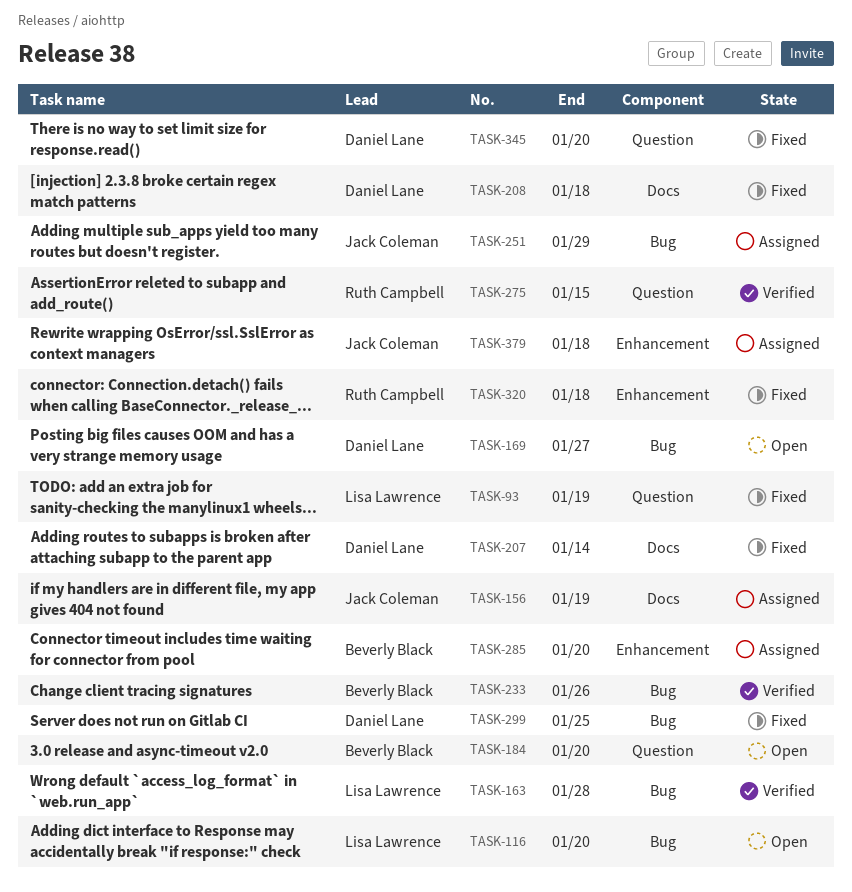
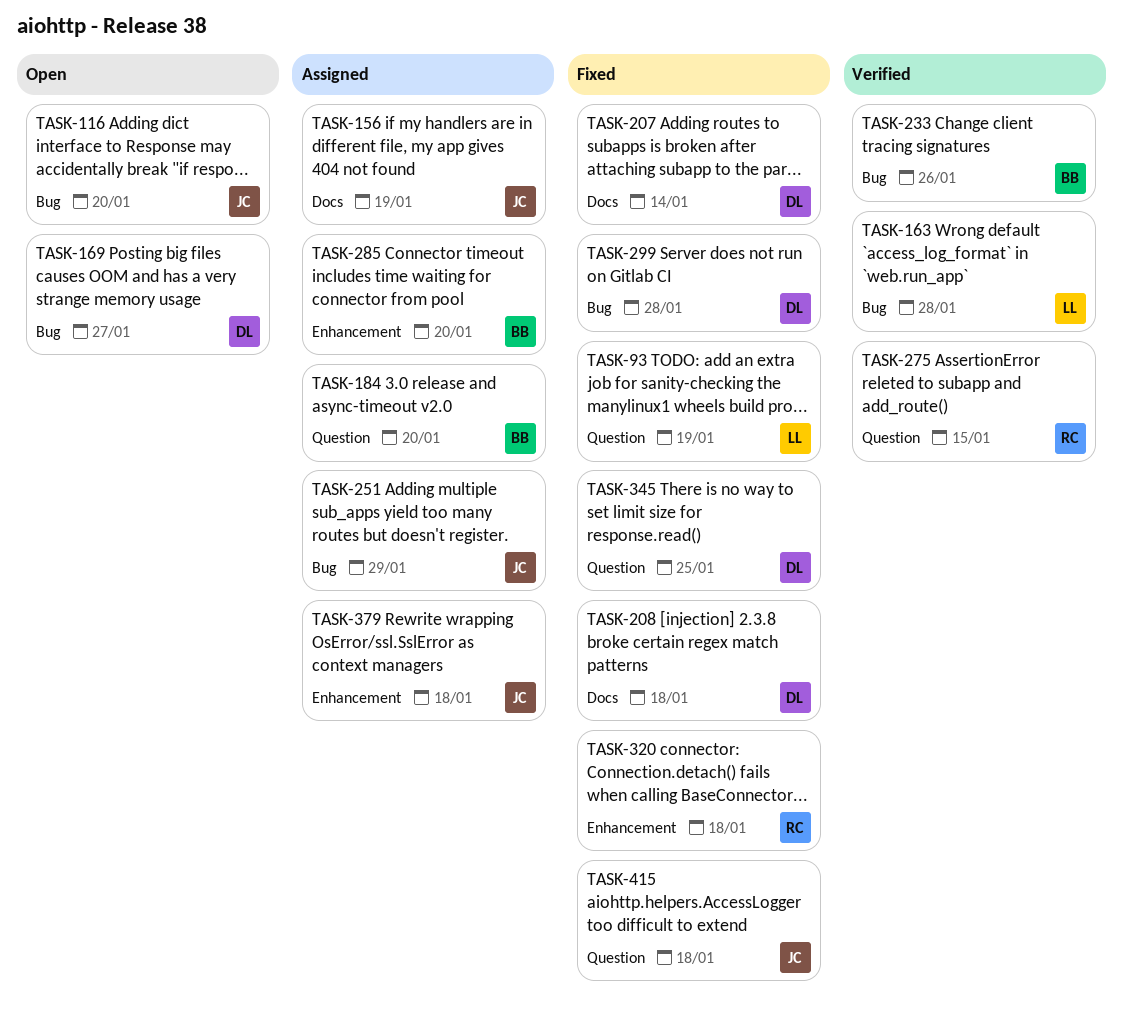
TASK-116, owner: Lisa Lawrence -> Jack Coleman
TASK-184, status: Open -> Assigned
TASK-299, due: Jan 25 -> Jan 28
TASK-345, due: Jan 20 -> Jan 25
TASK-415: none -> present

